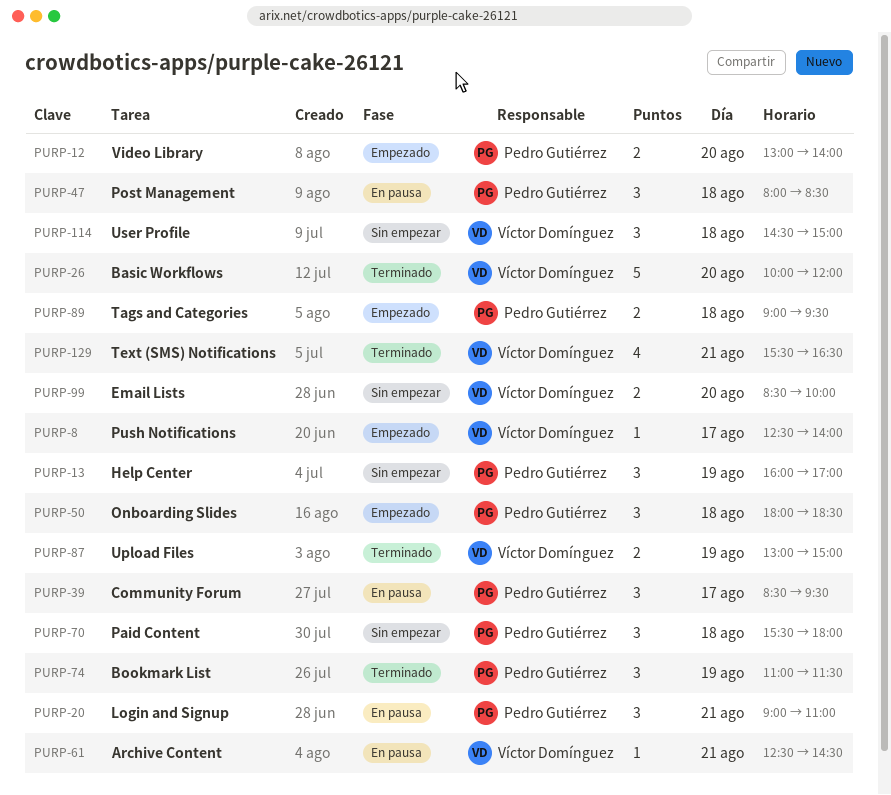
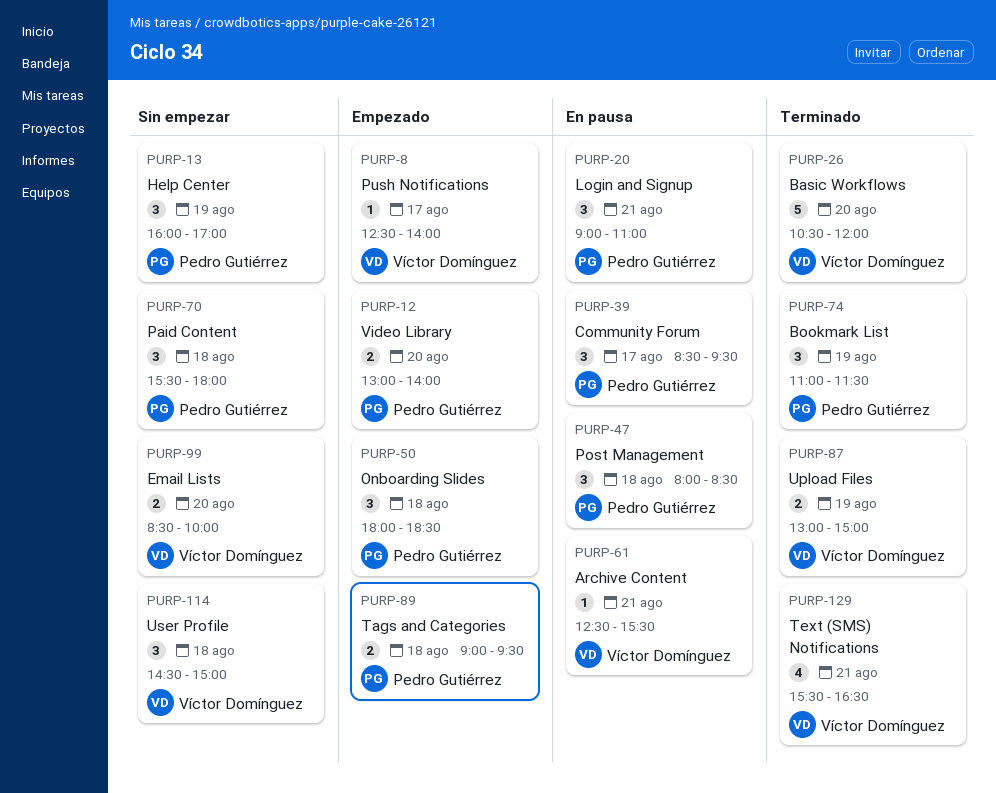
PURP-26, begins: 10:00 -> 10:30
PURP-61, ends: 14:30 -> 15:30

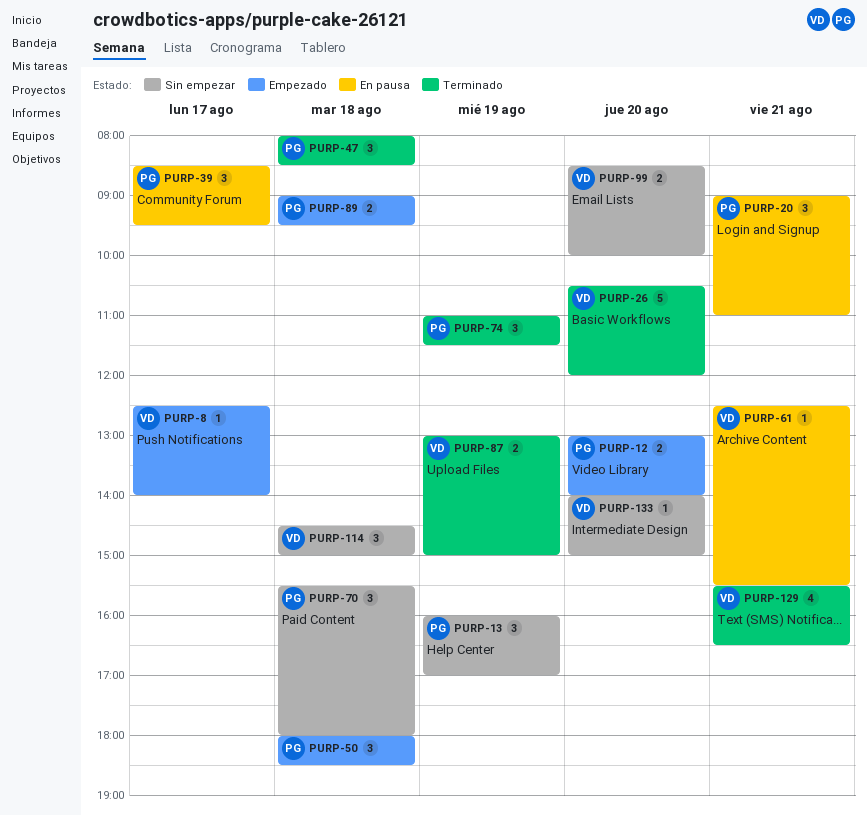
PURP-47, status: En pausa -> Terminado
PURP-133: none -> present

